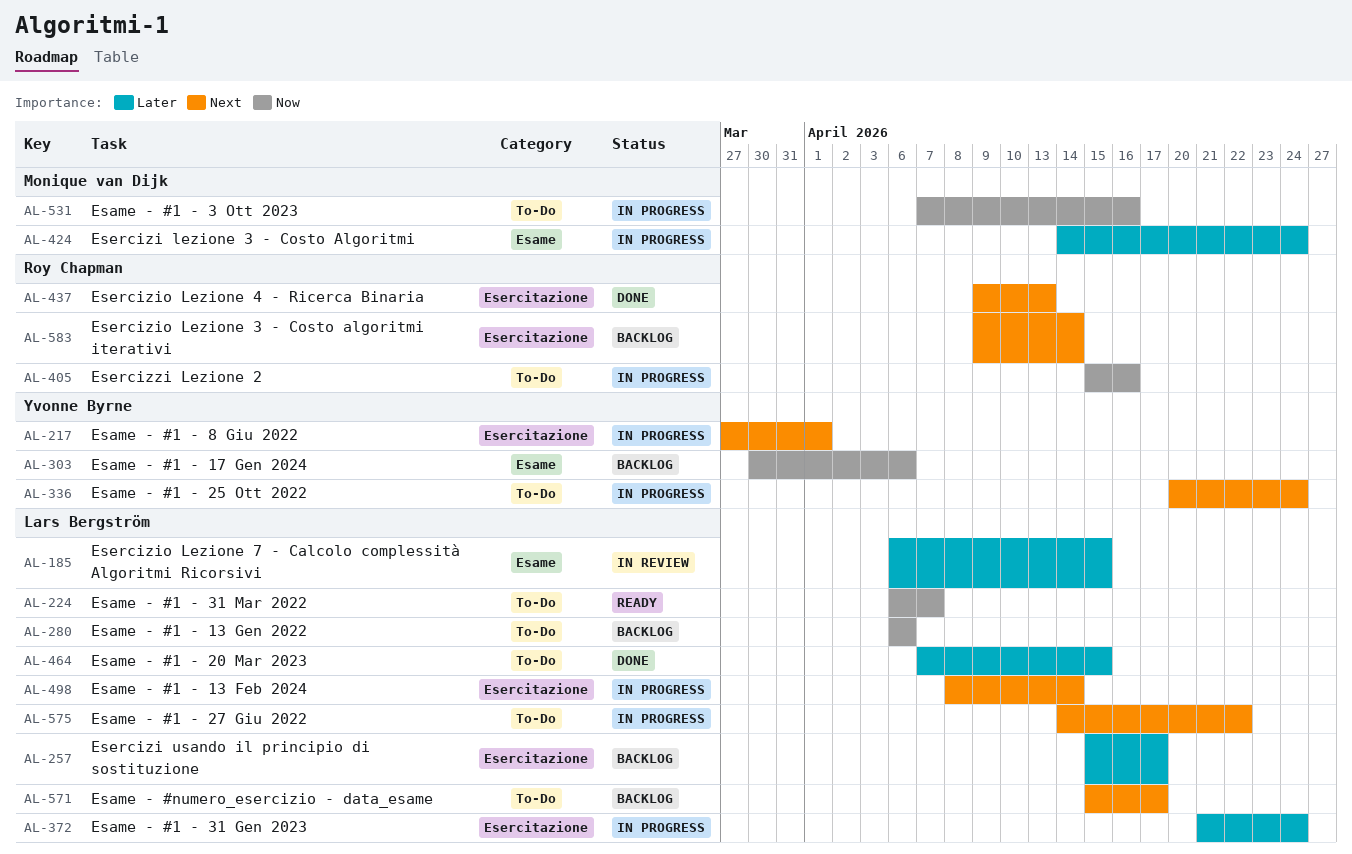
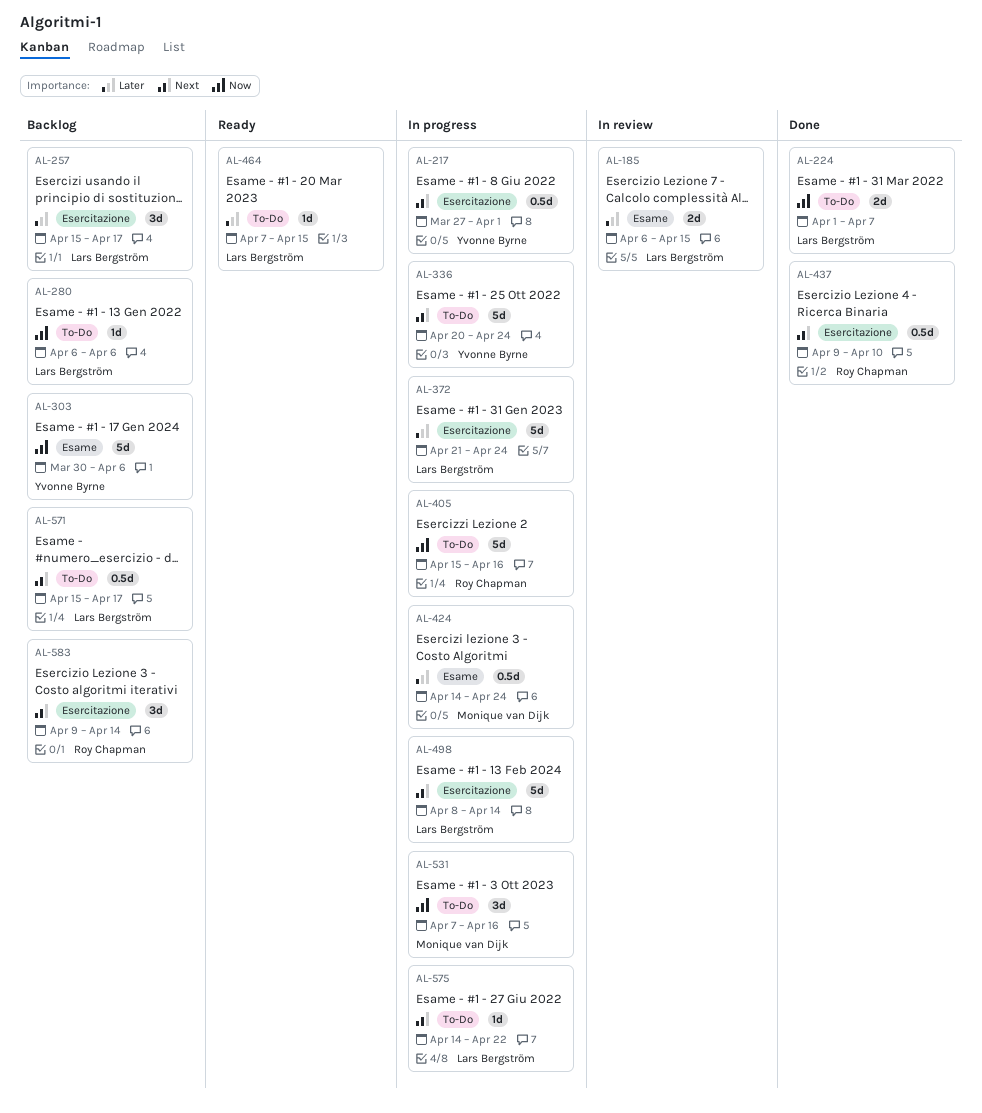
AL-224, status: Ready -> Done
AL-224, start: Apr 6 -> Apr 1
AL-437, due: Apr 13 -> Apr 10
AL-464, status: Done -> Ready

